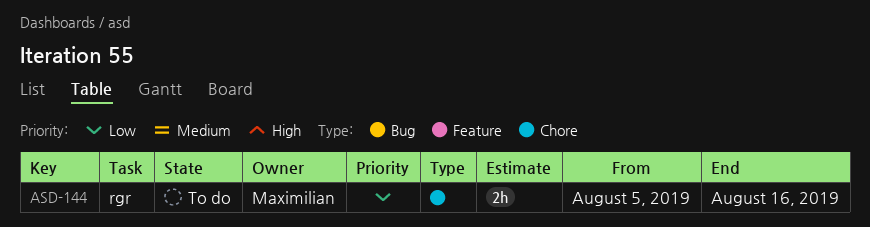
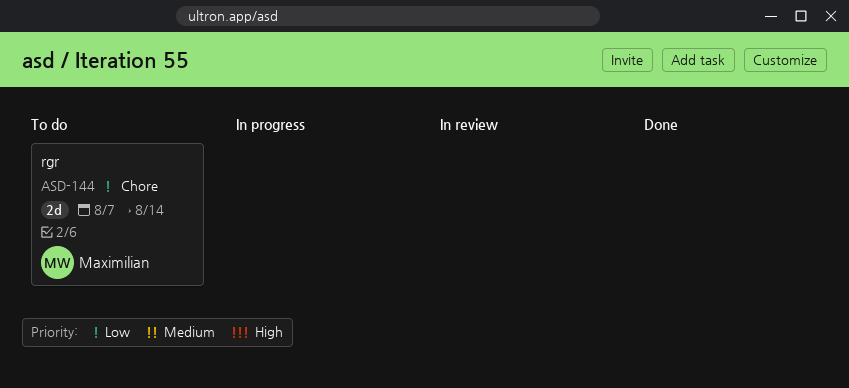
ASD-144, estimate: 2h -> 2d
ASD-144, start: Aug 5 -> Aug 7
ASD-144, due: Aug 16 -> Aug 14

